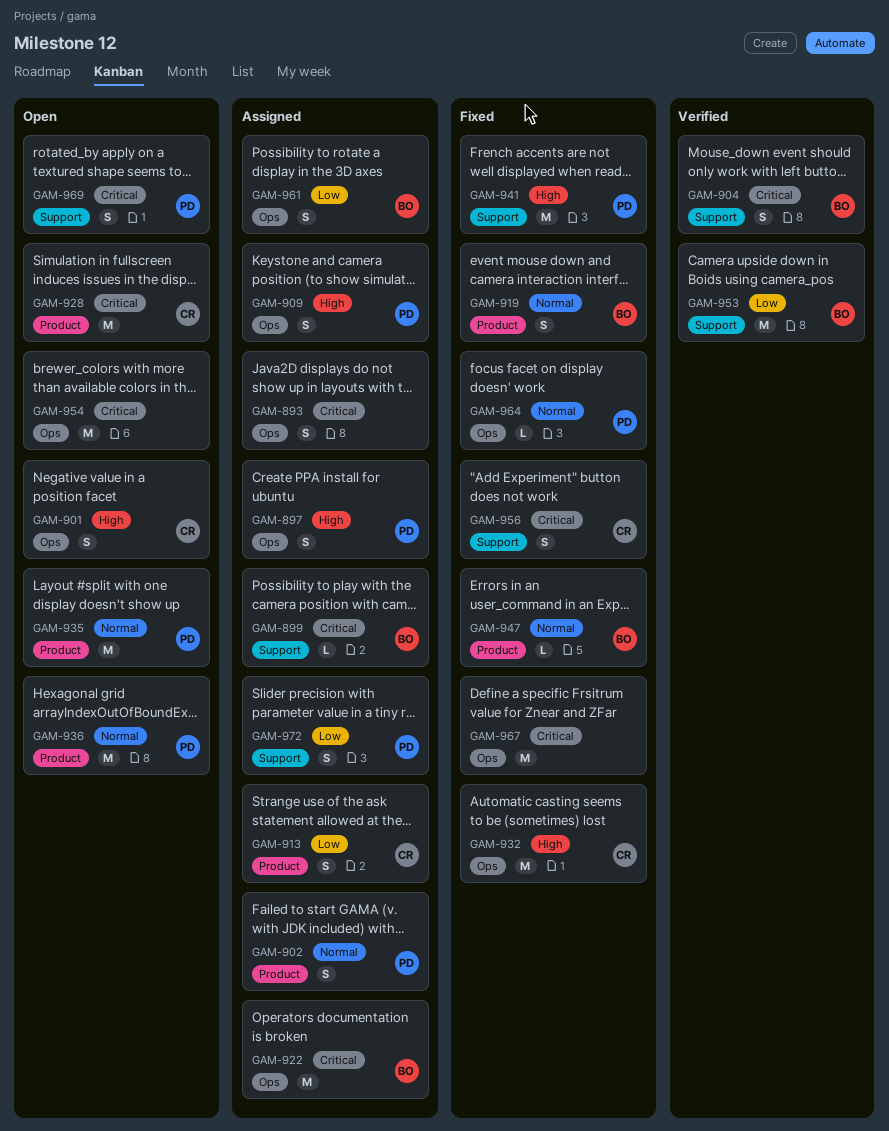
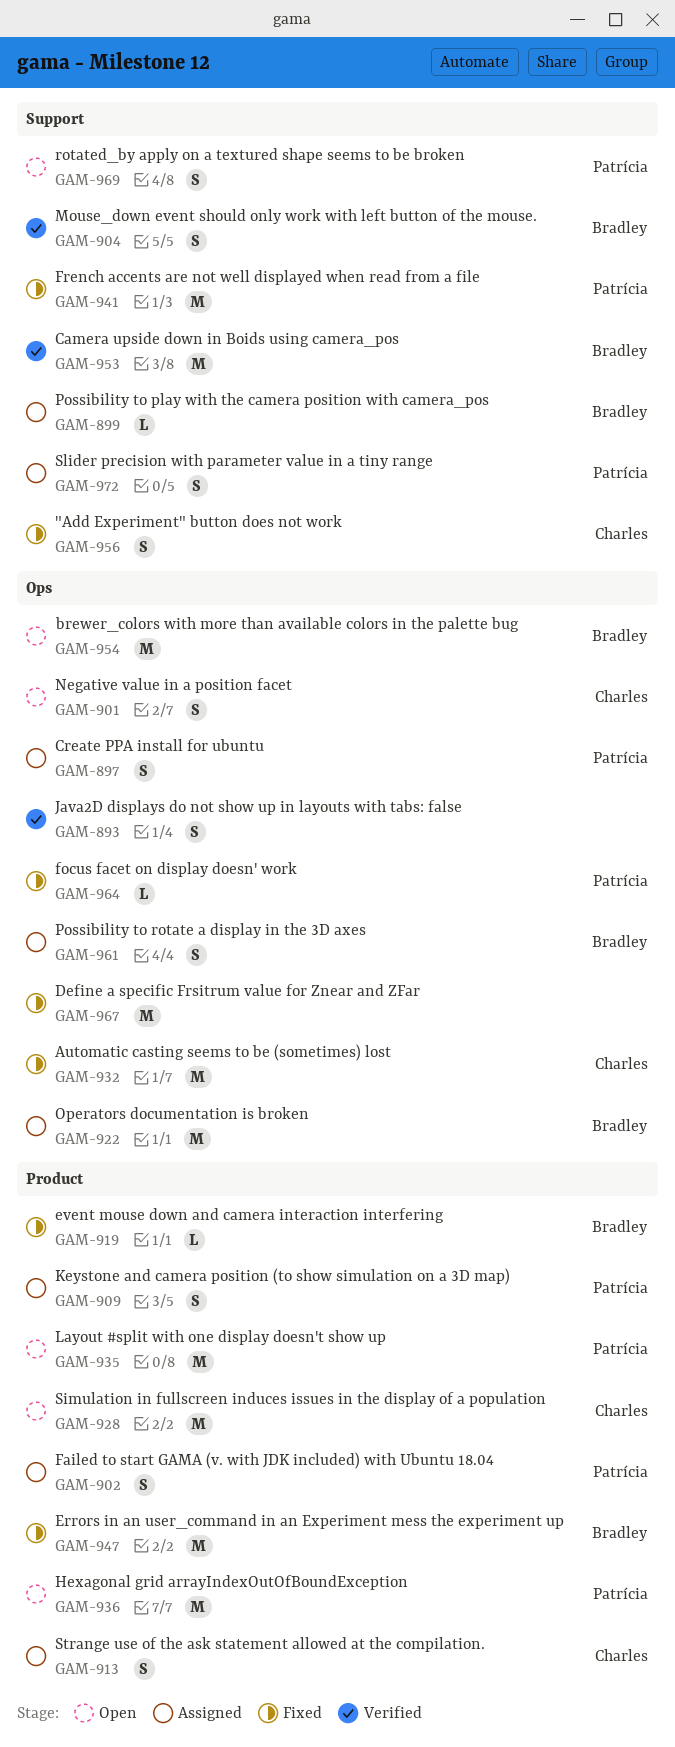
GAM-893, status: Assigned -> Verified
GAM-909, label: Ops -> Product
GAM-919, estimate: S -> L
GAM-947, estimate: L -> M
GAM-954, owner: none -> Bradley

